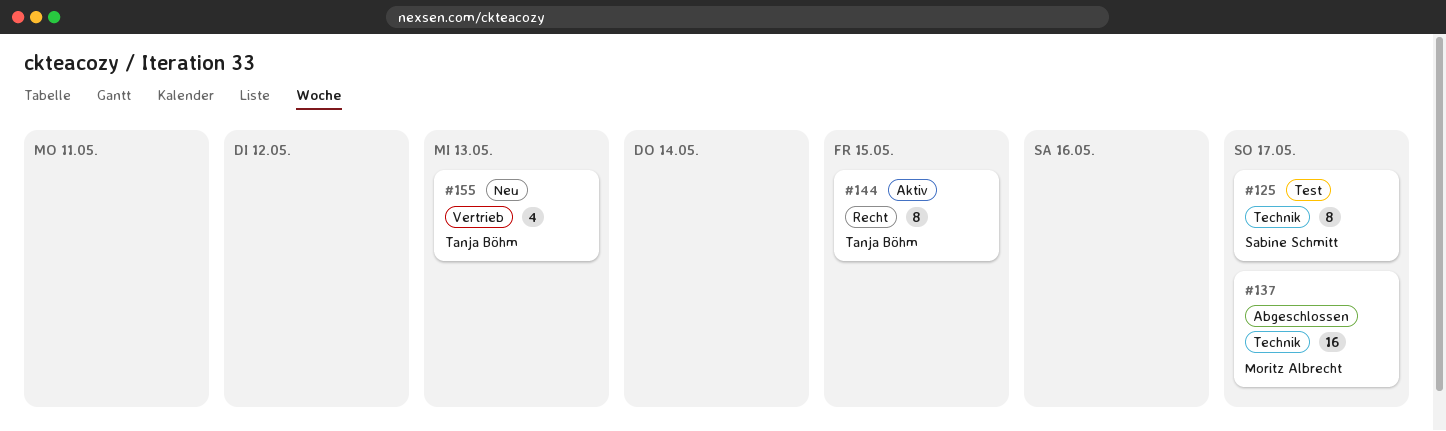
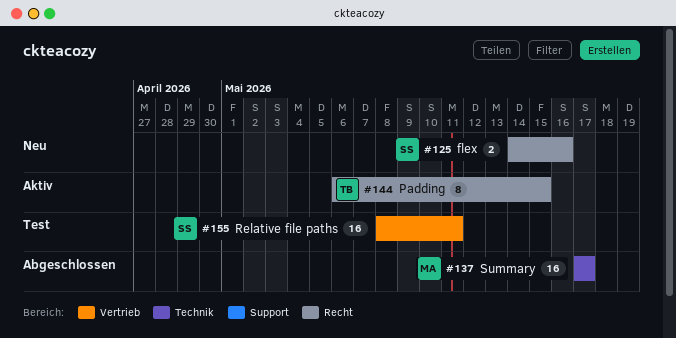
#125, status: Test -> Neu
#125, label: Technik -> Recht
#125, estimate: 8 -> 2
#125, due: May 17 -> May 16
#155, status: Neu -> Test
#155, owner: Tanja Böhm -> Sabine Schmitt
#155, estimate: 4 -> 16
#155, due: May 13 -> May 11

